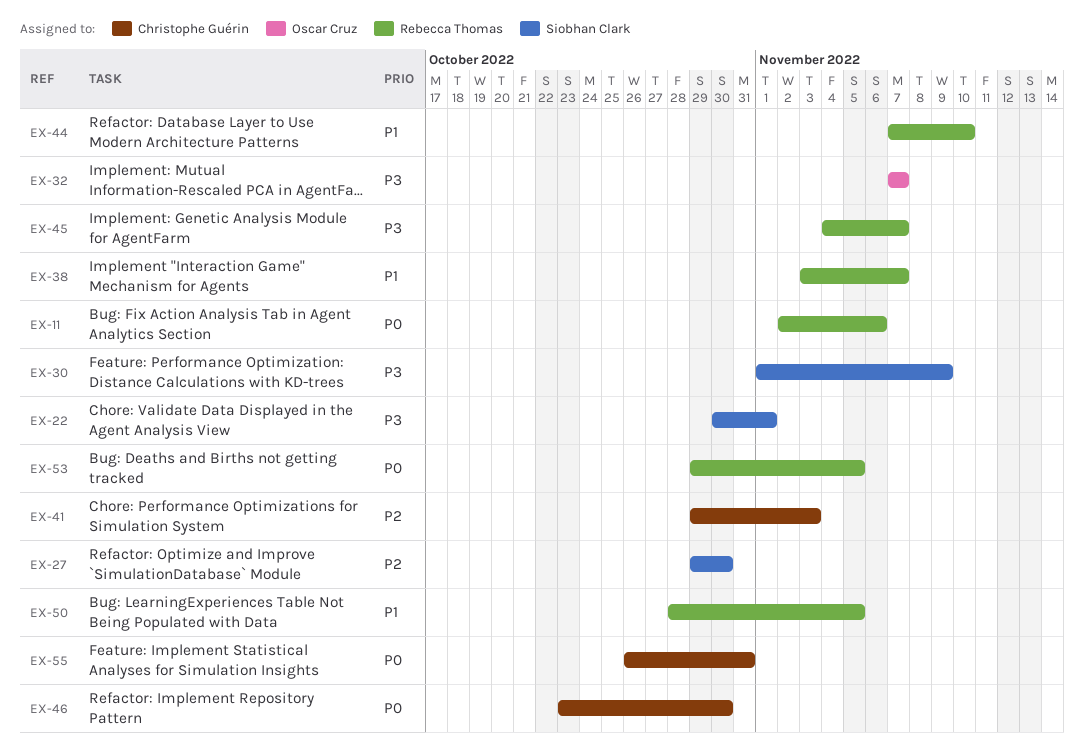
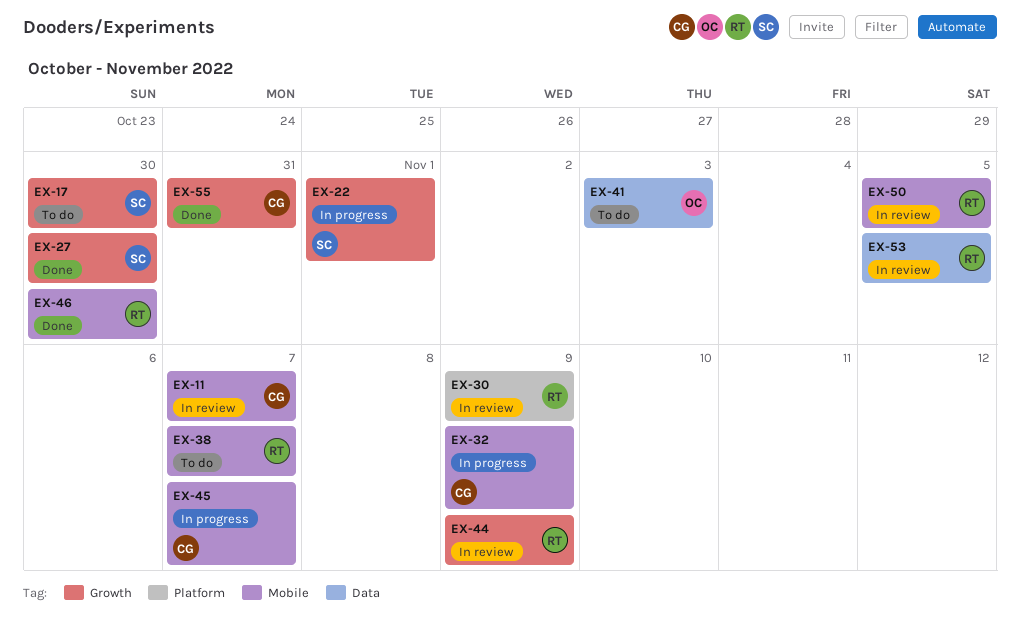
EX-11, owner: Rebecca Thomas -> Christophe Guérin
EX-11, due: Nov 6 -> Nov 7
EX-17: none -> present
EX-30, owner: Siobhan Clark -> Rebecca Thomas
EX-32, owner: Oscar Cruz -> Christophe Guérin
EX-32, due: Nov 7 -> Nov 9
EX-41, owner: Christophe Guérin -> Oscar Cruz
EX-44, due: Nov 10 -> Nov 9
EX-45, owner: Rebecca Thomas -> Christophe Guérin
EX-46, owner: Christophe Guérin -> Rebecca Thomas

